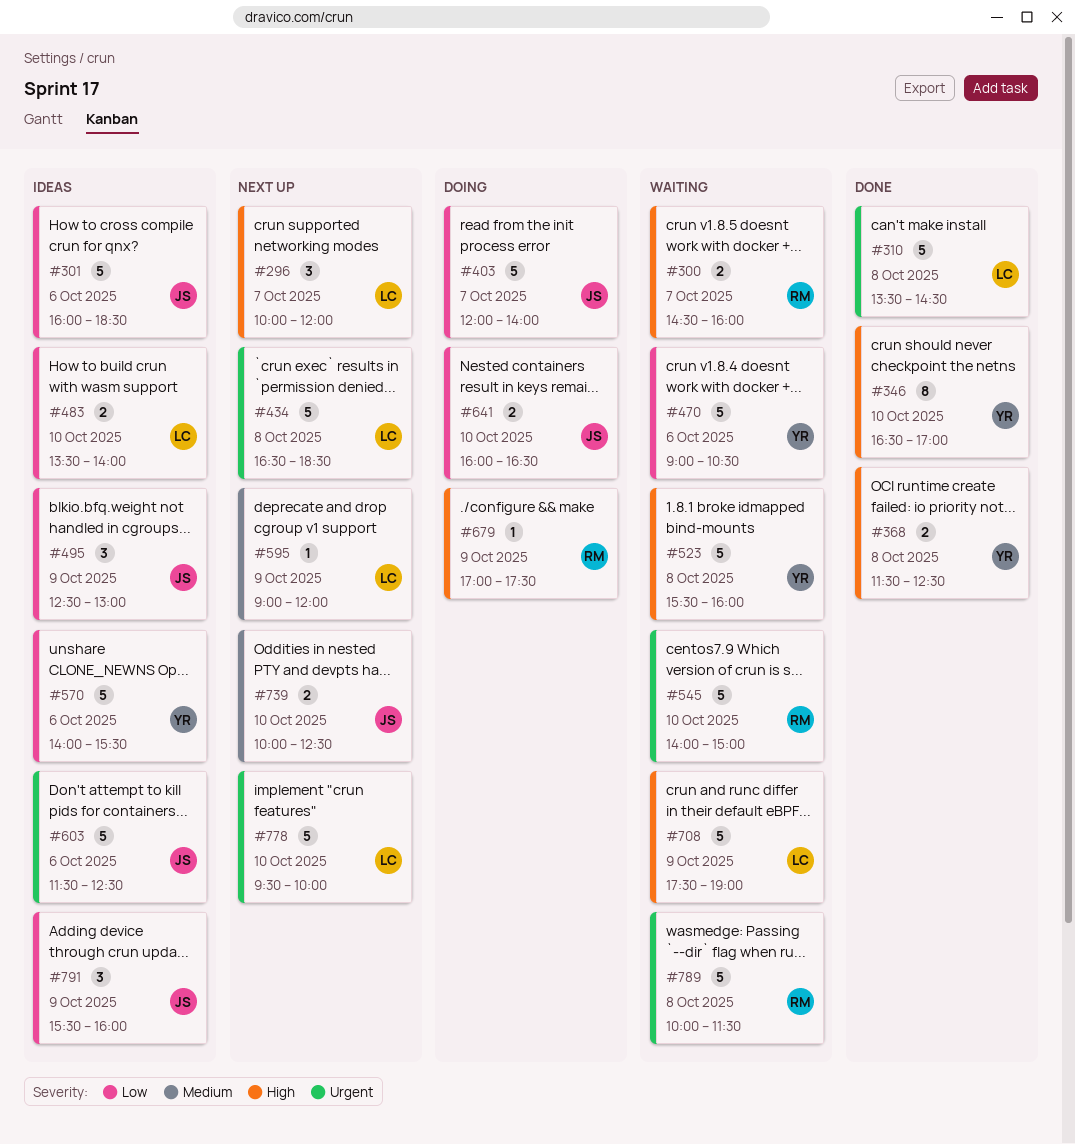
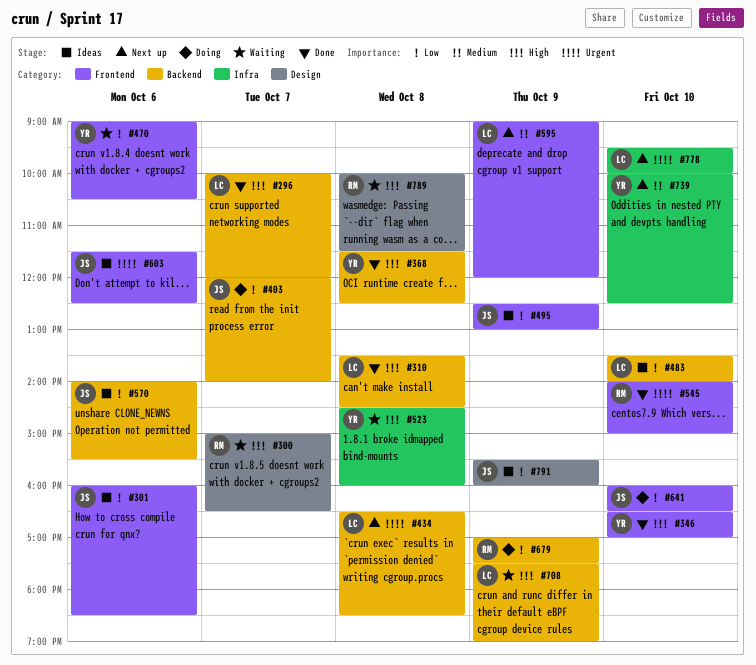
#296, status: Next up -> Done
#300, begins: 14:30 -> 15:00
#300, ends: 16:00 -> 16:30
#310, priority: Urgent -> High
#523, begins: 15:30 -> 14:30
#545, status: Waiting -> Done
#570, owner: YR -> JS
#679, priority: High -> Low
#739, owner: JS -> YR
#789, priority: Urgent -> High

